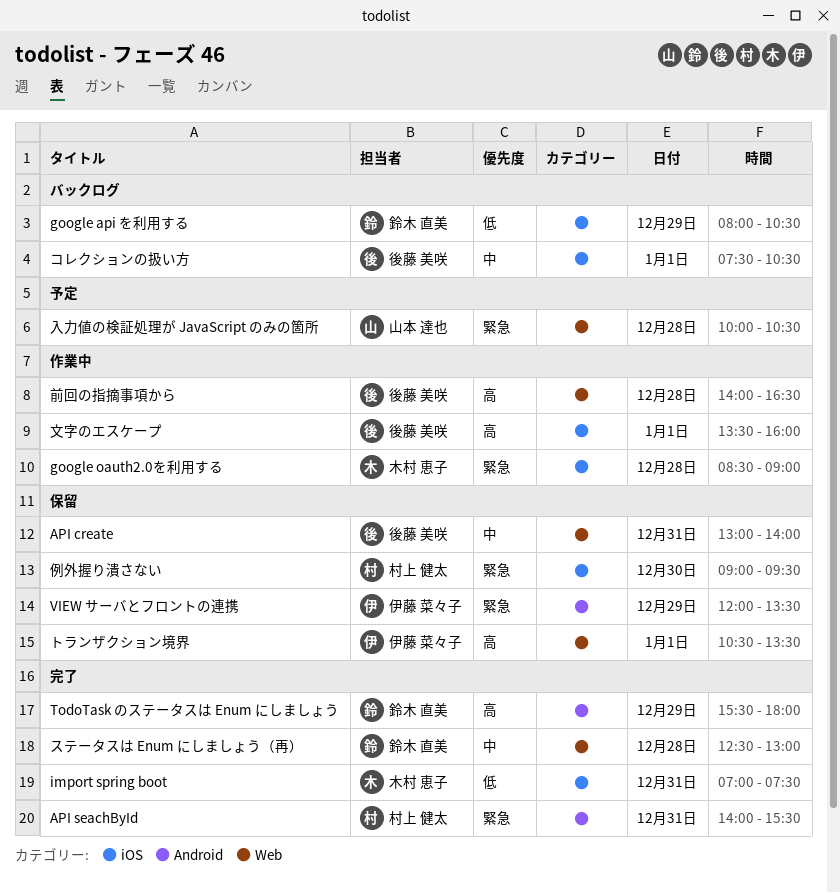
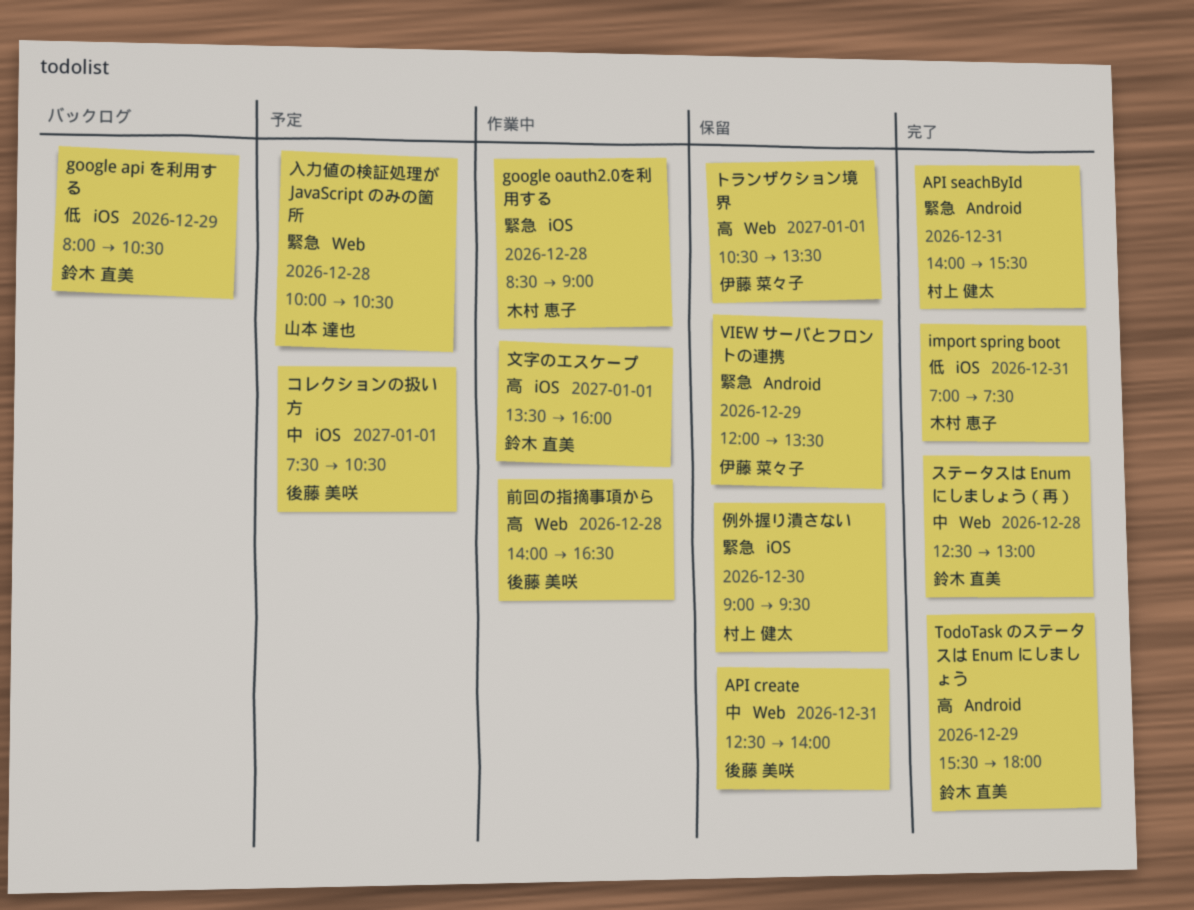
API create, begins: 13:00 -> 12:30
コレクションの扱い方, status: バックログ -> 予定
文字のエスケープ, owner: 後藤 美咲 -> 鈴木 直美

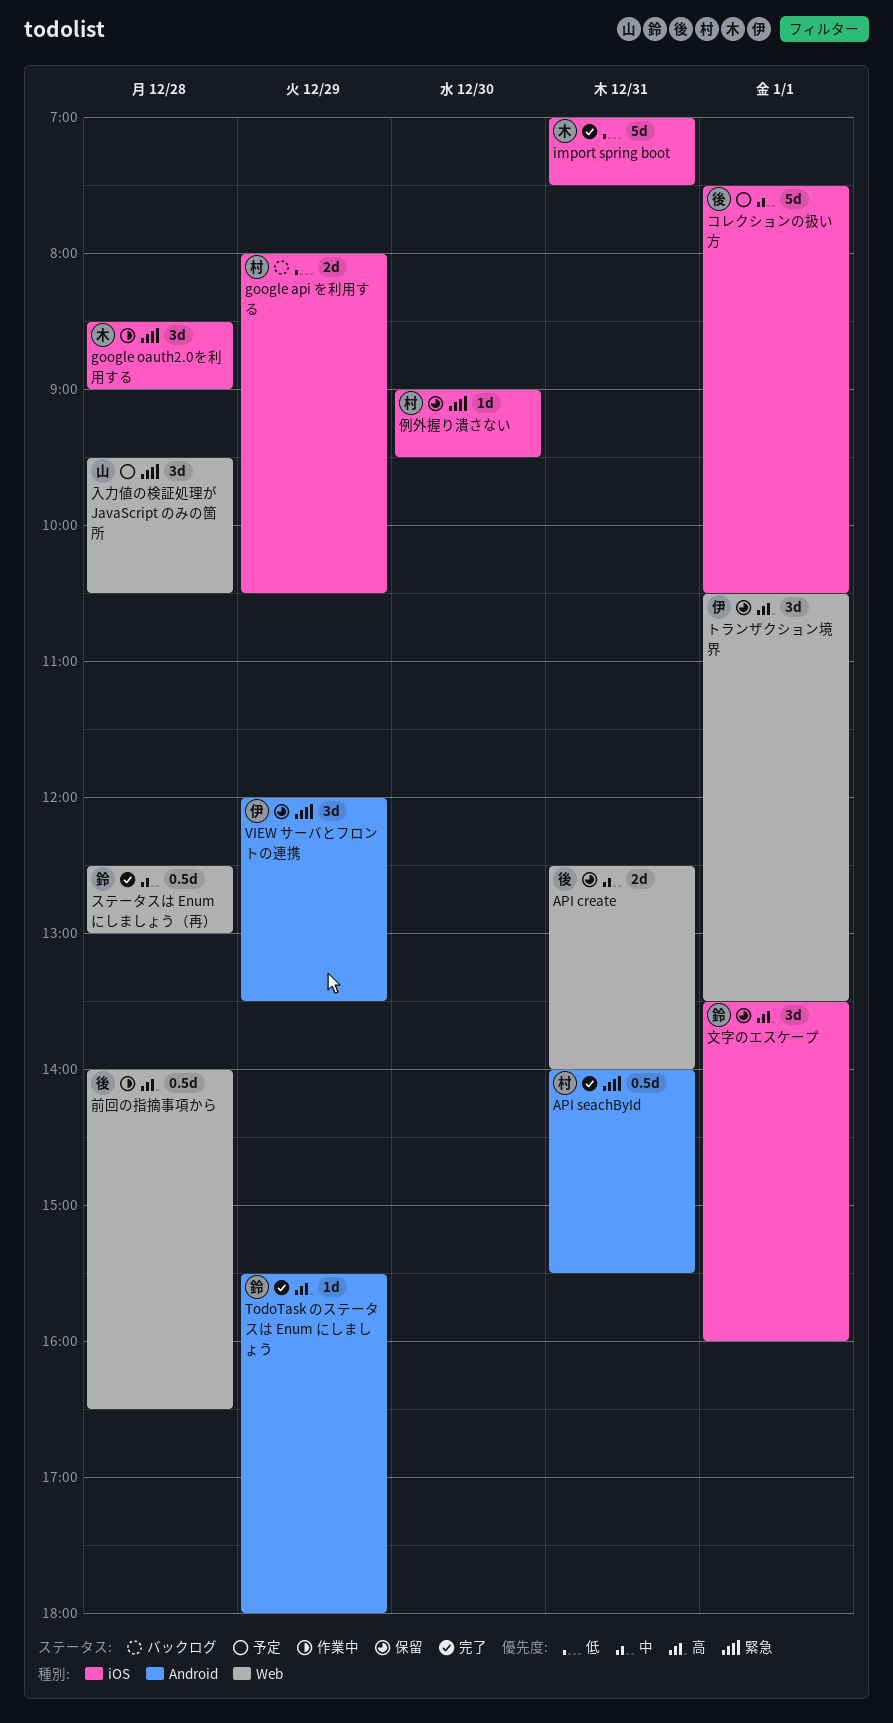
google api を利用する, owner: 鈴木 直美 -> 村上 健太
入力値の検証処理が JavaScript のみの箇所, begins: 10:00 -> 09:30
文字のエスケープ, status: 作業中 -> 保留

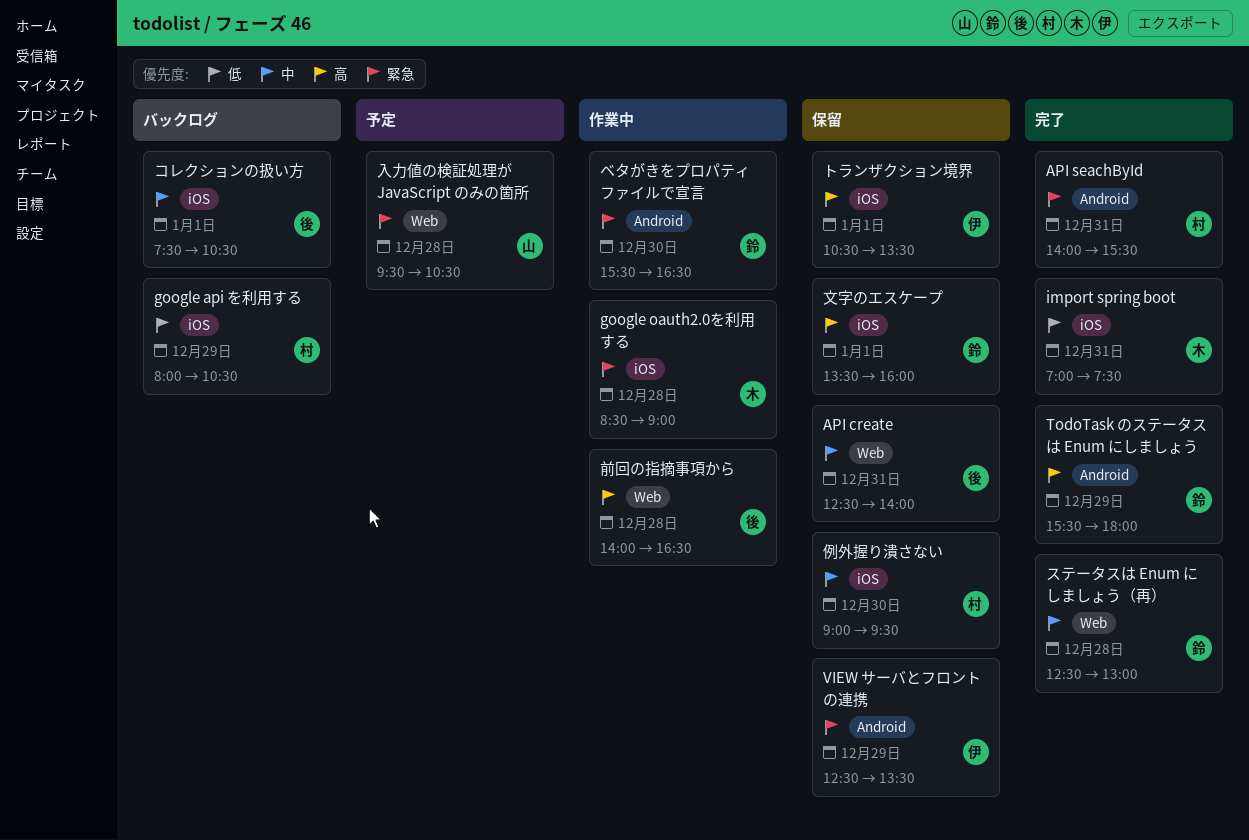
VIEW サーバとフロントの連携, begins: 12:00 -> 12:30
コレクションの扱い方, status: 予定 -> バックログ
トランザクション境界, label: Web -> iOS
ベタがきをプロパティファイルで宣言: none -> present
例外握り潰さない, priority: 緊急 -> 中

